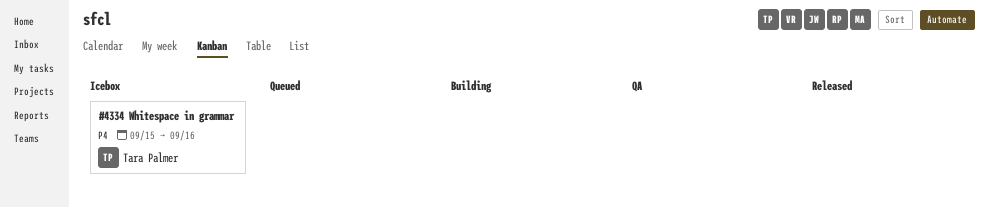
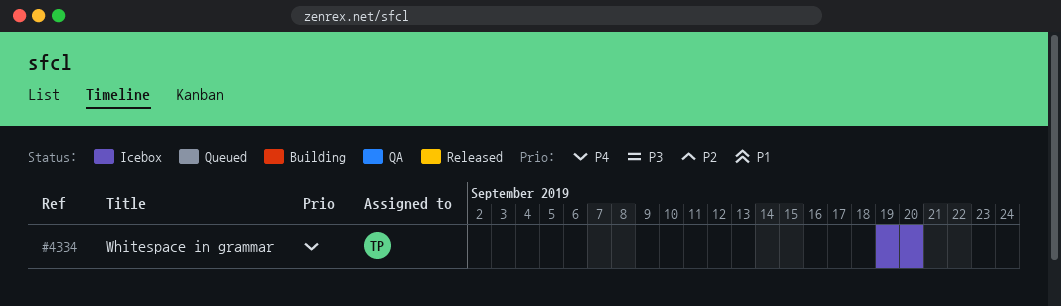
#4334, start: Sep 15 -> Sep 19
#4334, due: Sep 16 -> Sep 20

